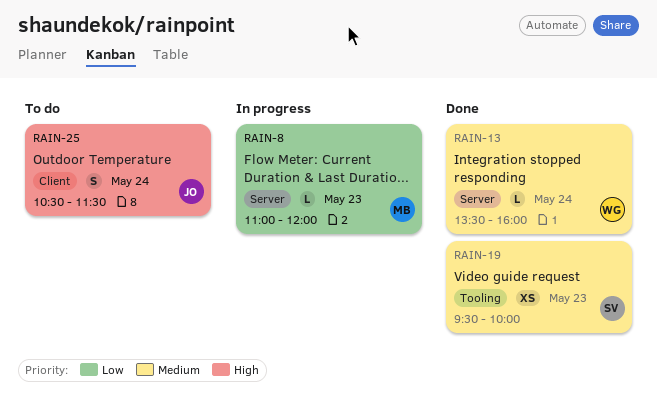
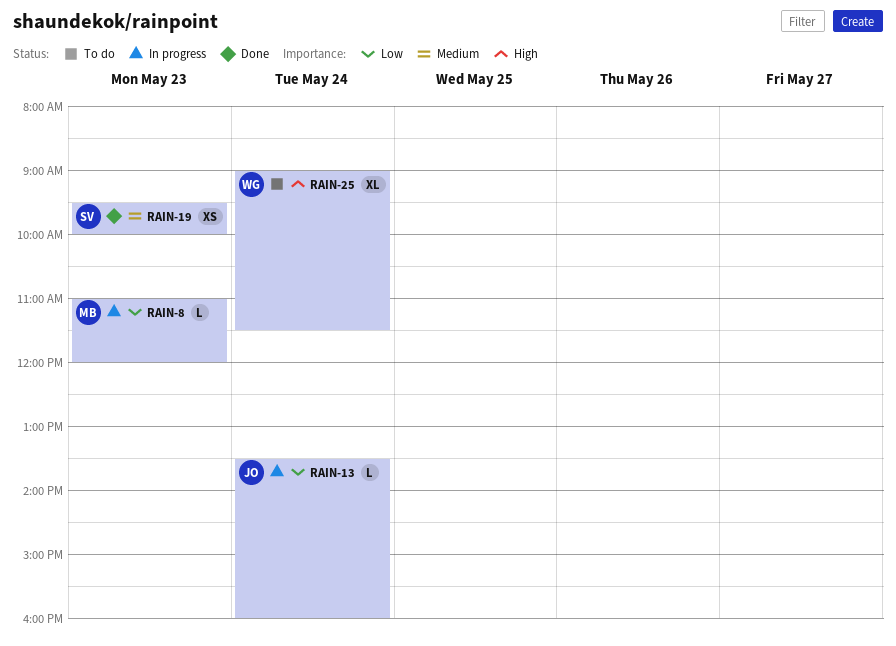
RAIN-13, status: Done -> In progress
RAIN-13, owner: WG -> JO
RAIN-13, priority: Medium -> Low
RAIN-25, owner: JO -> WG
RAIN-25, estimate: S -> XL
RAIN-25, begins: 10:30 -> 09:00

